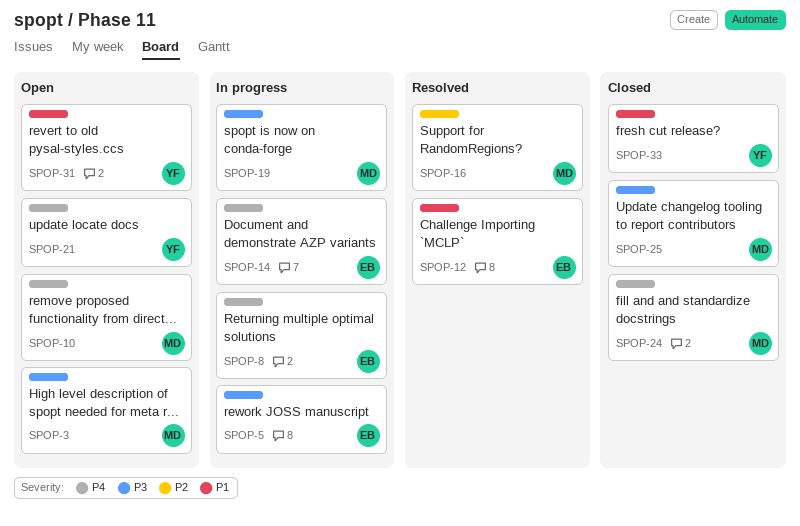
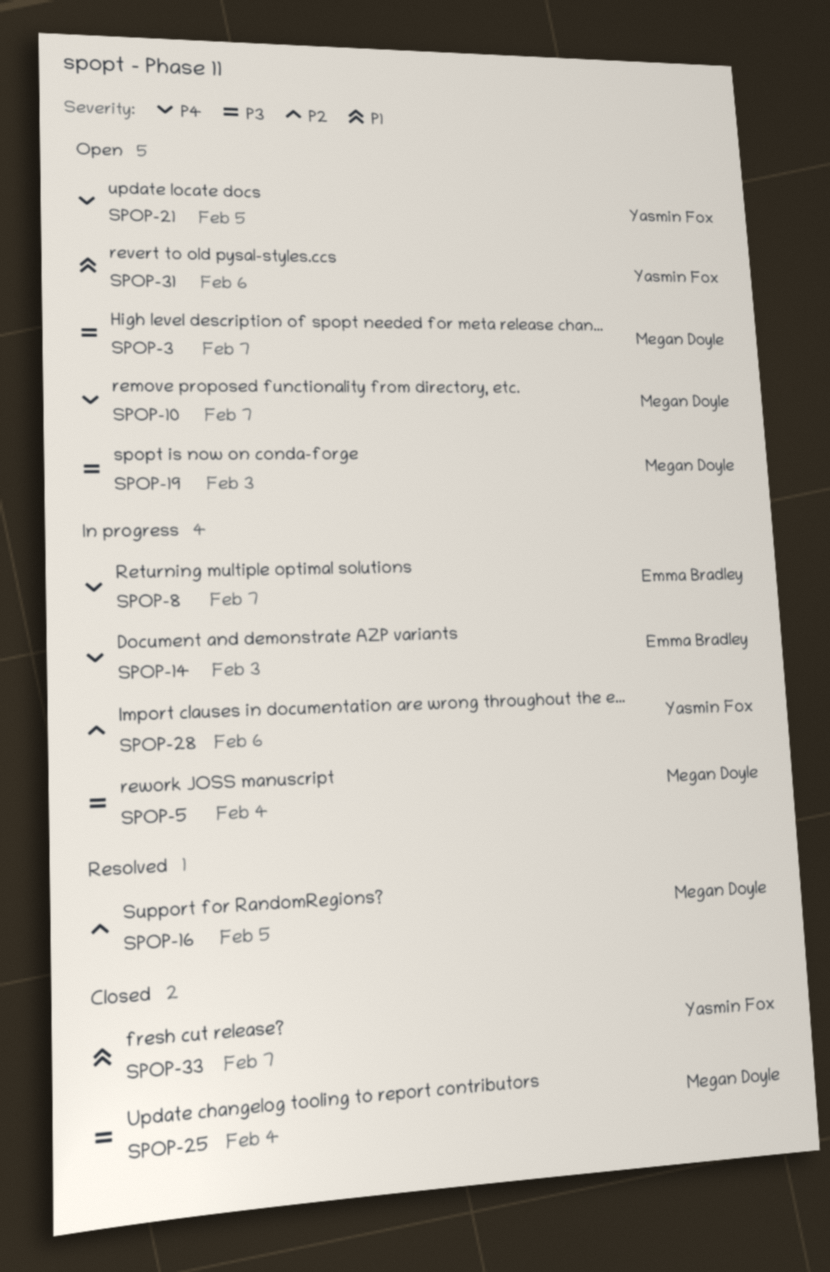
SPOP-5, owner: Emma Bradley -> Megan Doyle
SPOP-12: present -> none
SPOP-19, status: In progress -> Open
SPOP-24: present -> none
SPOP-28: none -> present

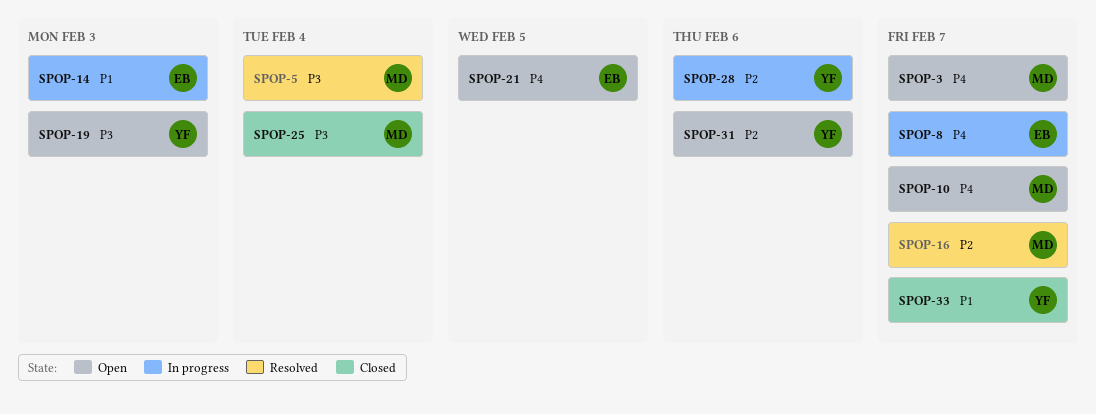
SPOP-3, priority: P3 -> P4
SPOP-5, status: In progress -> Resolved
SPOP-14, priority: P4 -> P1
SPOP-16, due: Feb 5 -> Feb 7
SPOP-19, owner: Megan Doyle -> Yasmin Fox
SPOP-21, owner: Yasmin Fox -> Emma Bradley
SPOP-31, priority: P1 -> P2

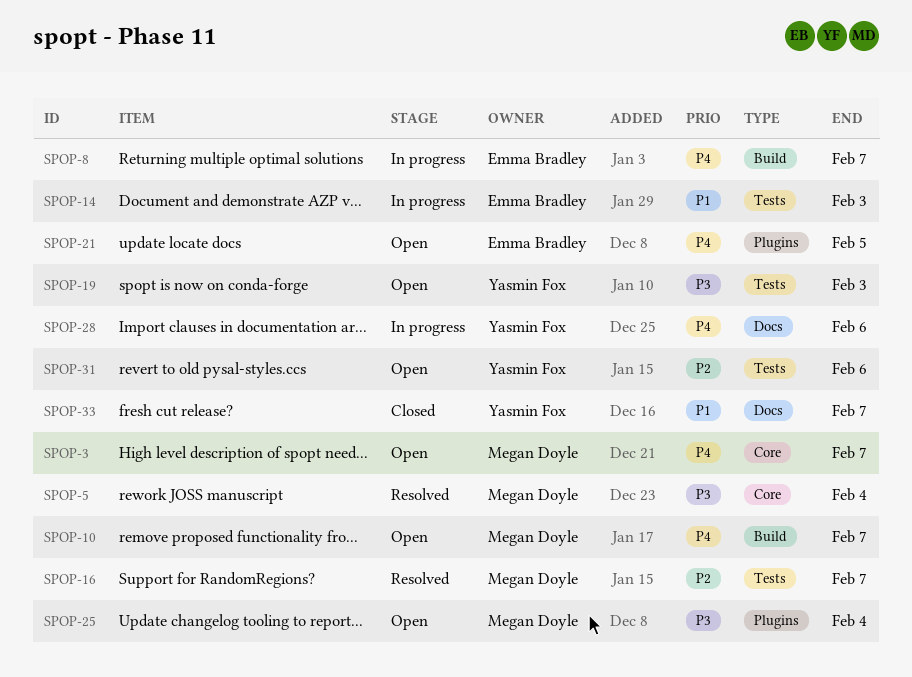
SPOP-25, status: Closed -> Open
SPOP-28, priority: P2 -> P4

